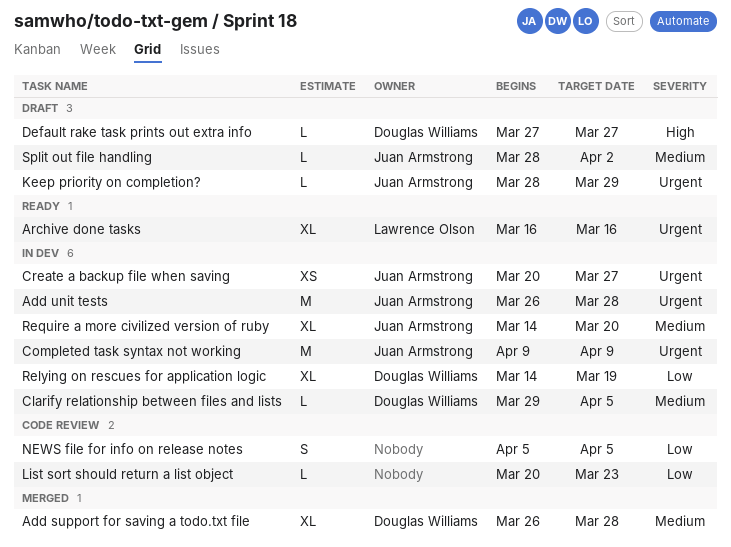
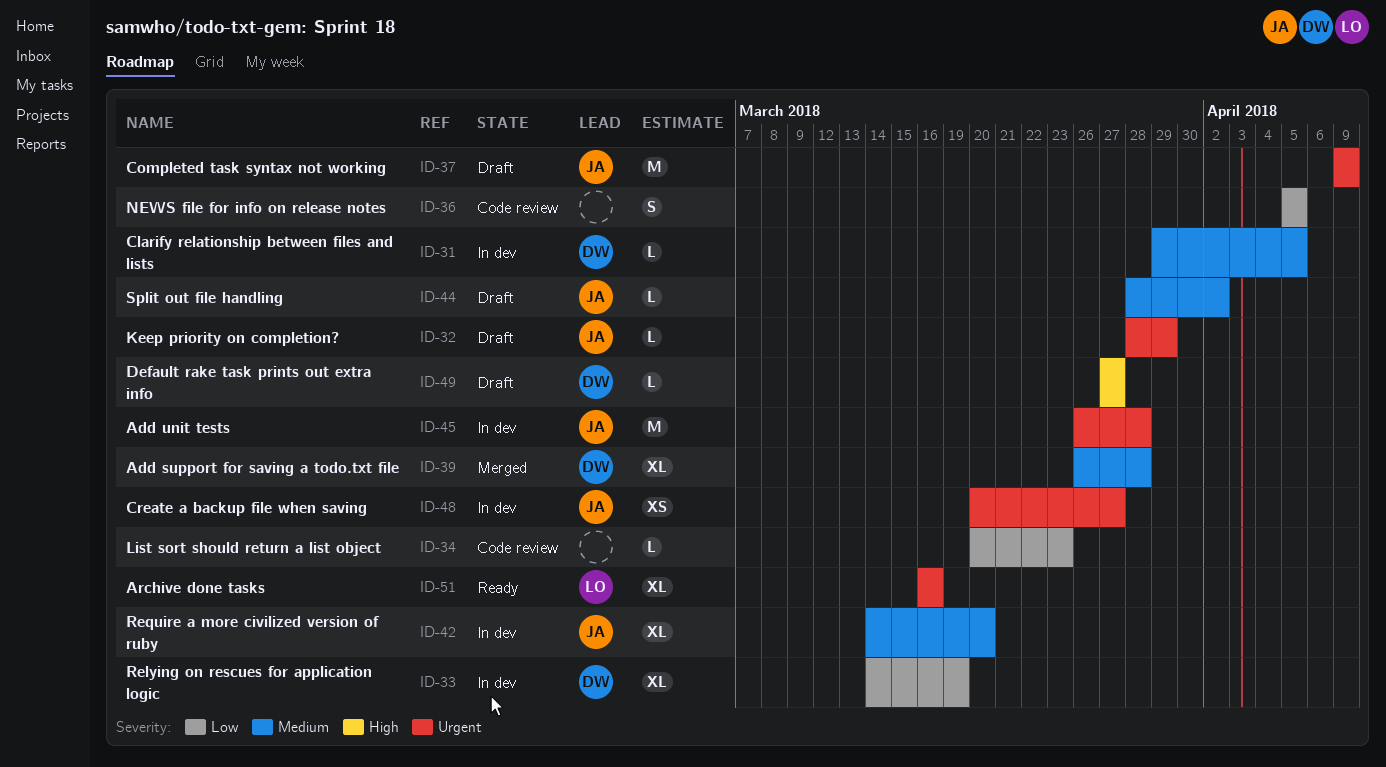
Completed task syntax not working, status: In dev -> Draft

